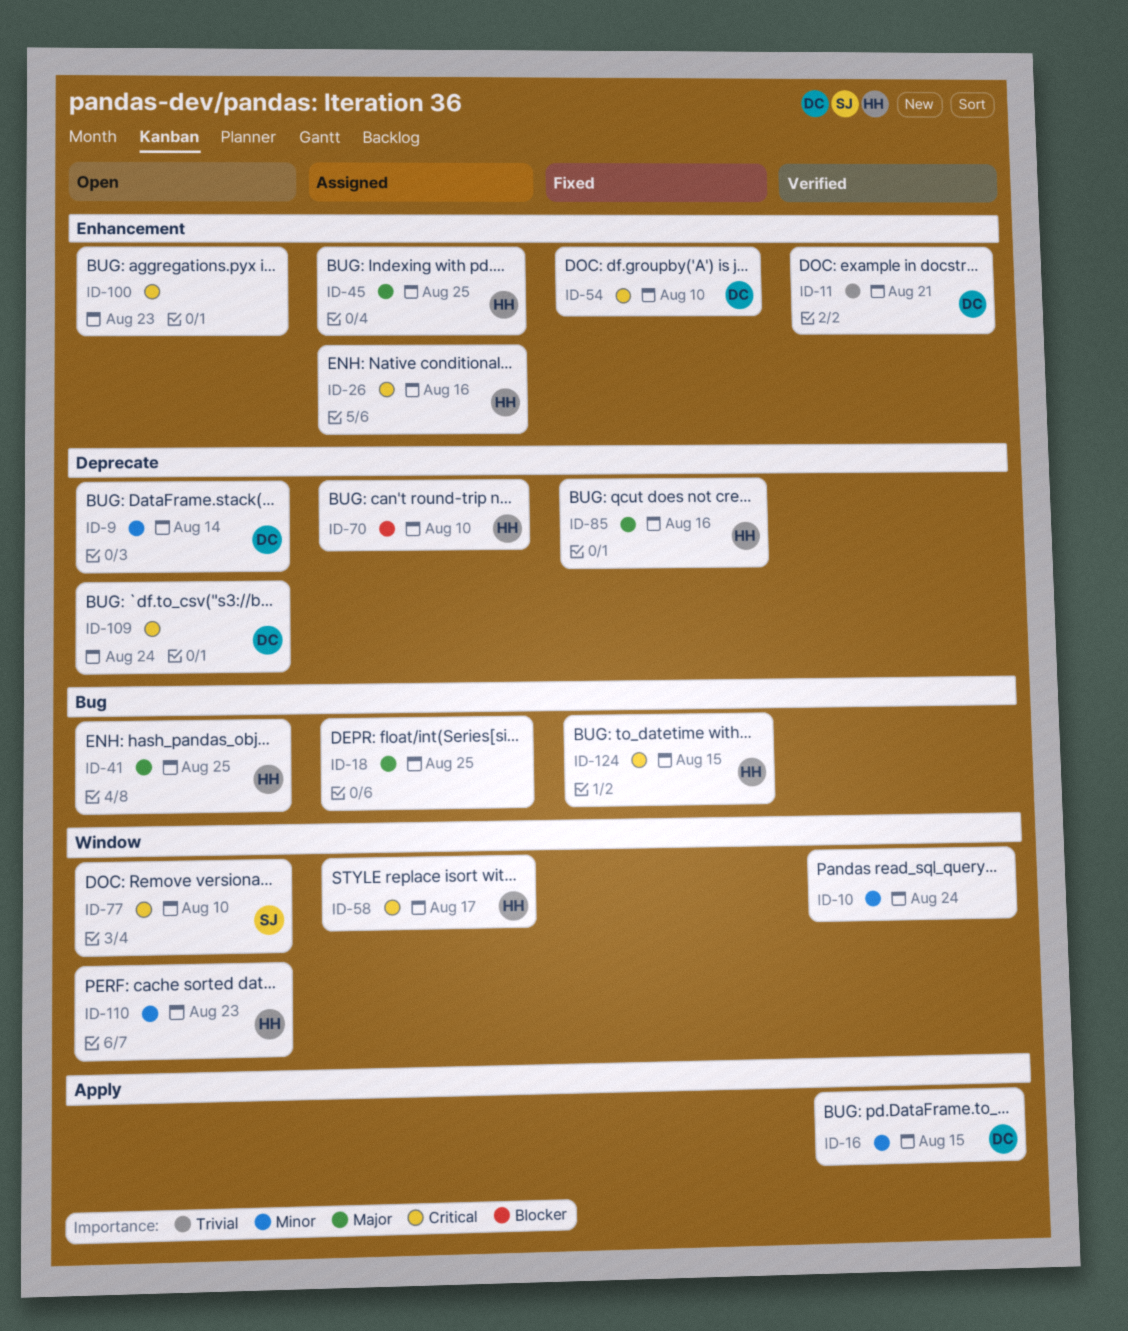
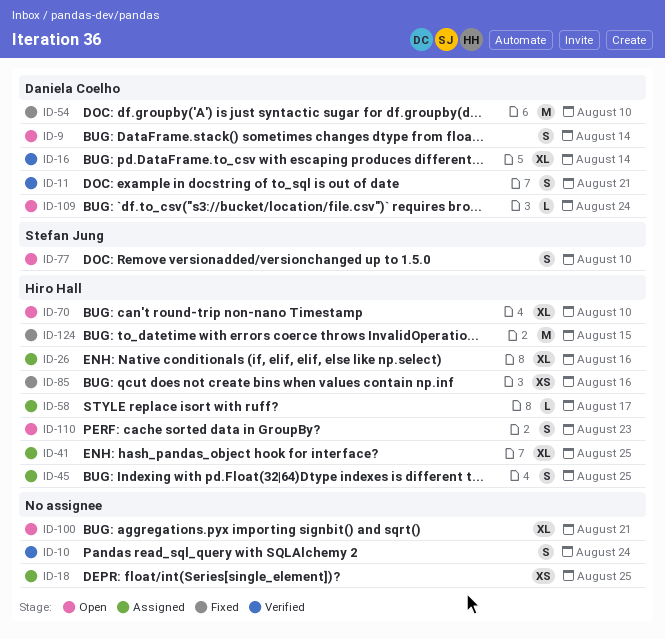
ID-16, due: Aug 15 -> Aug 14
ID-41, status: Open -> Assigned
ID-70, status: Assigned -> Open
ID-100, due: Aug 23 -> Aug 21

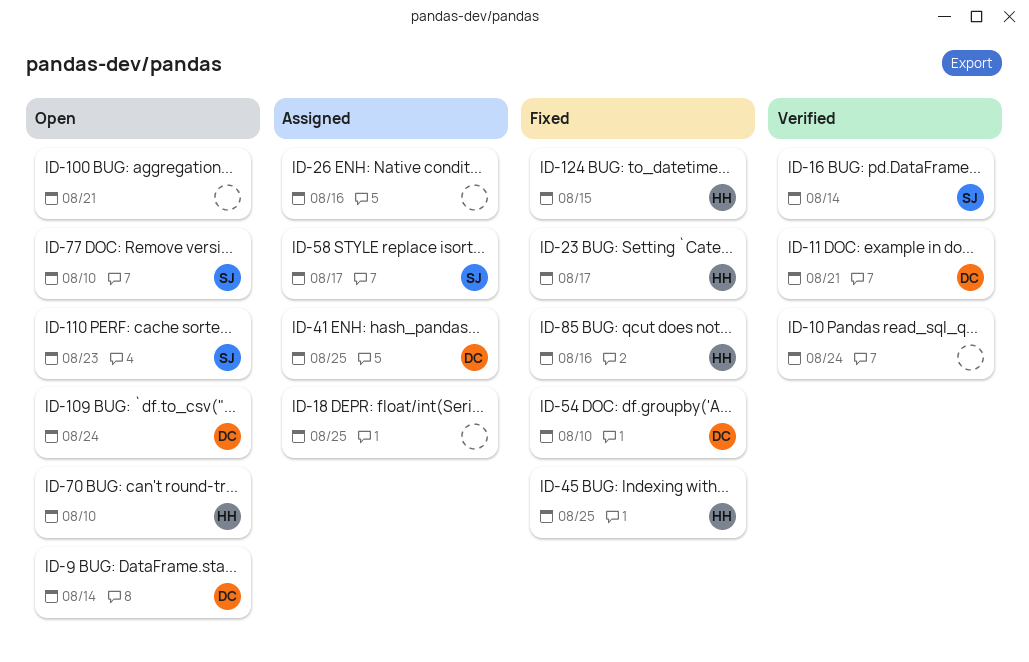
ID-16, owner: Daniela Coelho -> Stefan Jung
ID-23: none -> present
ID-26, owner: Hiro Hall -> none
ID-41, owner: Hiro Hall -> Daniela Coelho
ID-45, status: Assigned -> Fixed
ID-58, owner: Hiro Hall -> Stefan Jung
ID-110, owner: Hiro Hall -> Stefan Jung

